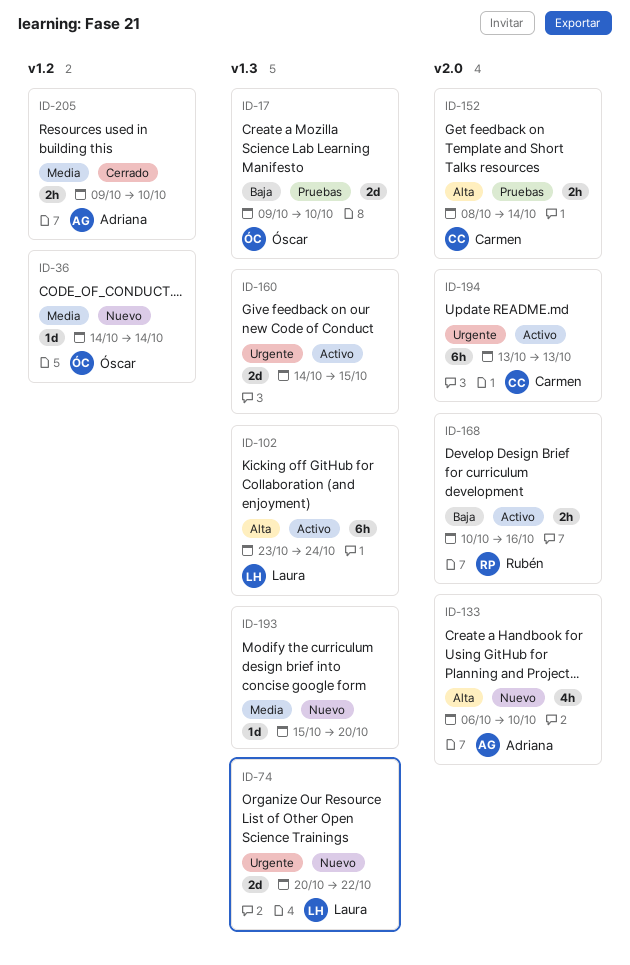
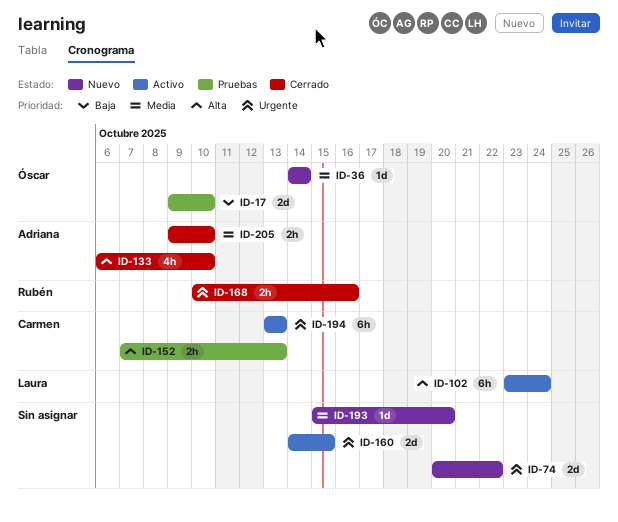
ID-74, owner: Laura -> none
ID-133, status: Nuevo -> Cerrado
ID-152, start: Oct 8 -> Oct 7
ID-152, due: Oct 14 -> Oct 13
ID-168, status: Activo -> Cerrado
ID-168, priority: Baja -> Urgente

